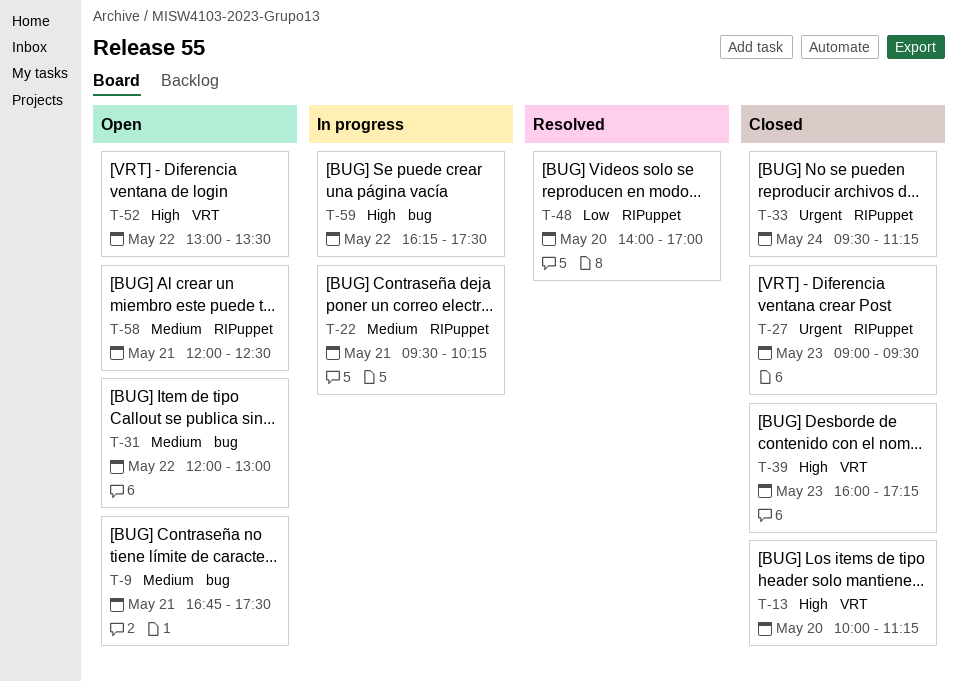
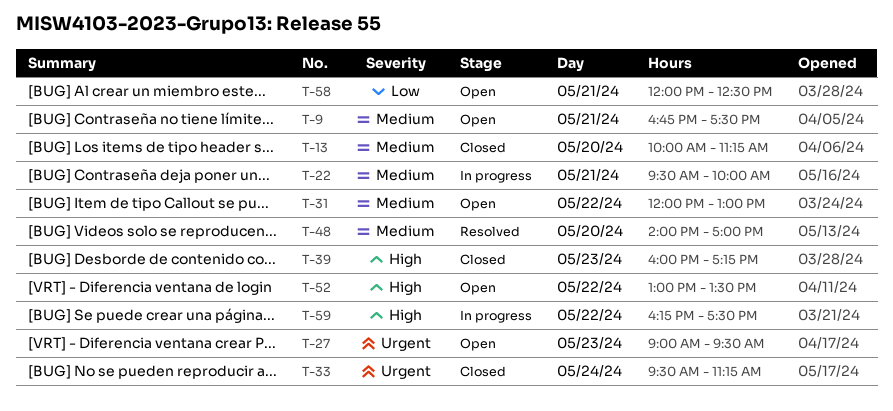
T-13, priority: High -> Medium
T-22, ends: 10:15 -> 10:00
T-27, status: Closed -> Open
T-48, priority: Low -> Medium
T-58, priority: Medium -> Low

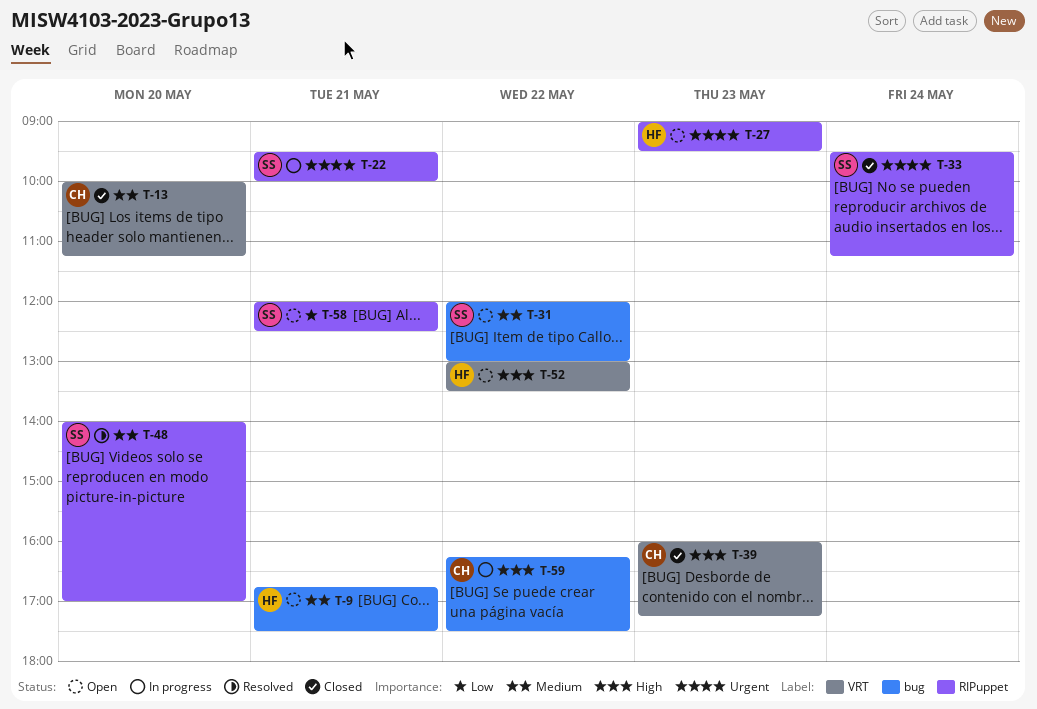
T-22, priority: Medium -> Urgent

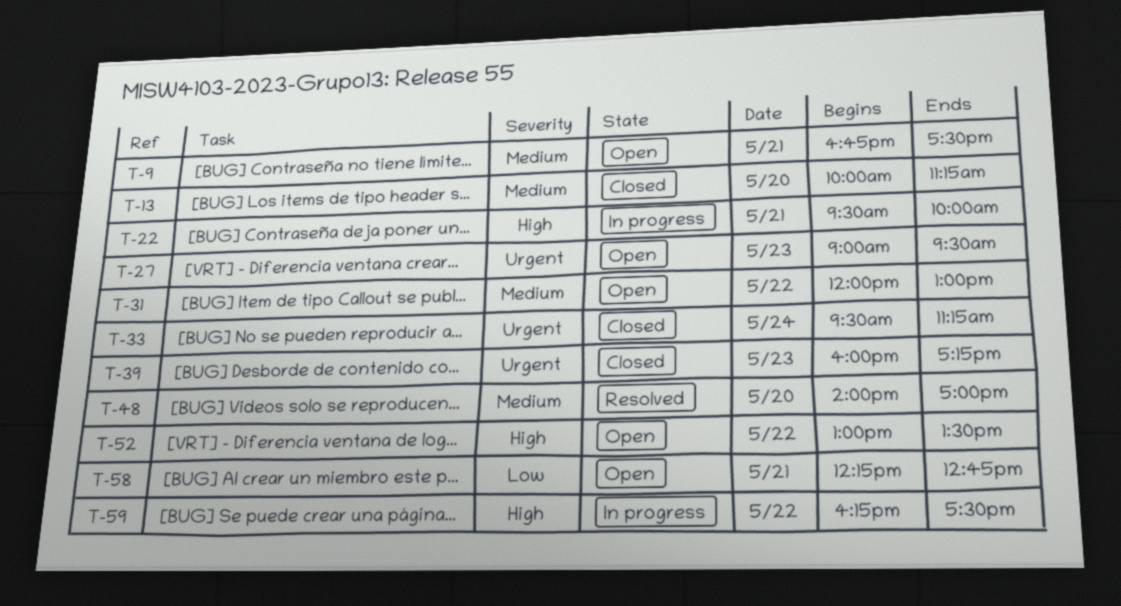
T-22, priority: Urgent -> High
T-39, priority: High -> Urgent
T-58, begins: 12:00 -> 12:15
T-58, ends: 12:30 -> 12:45

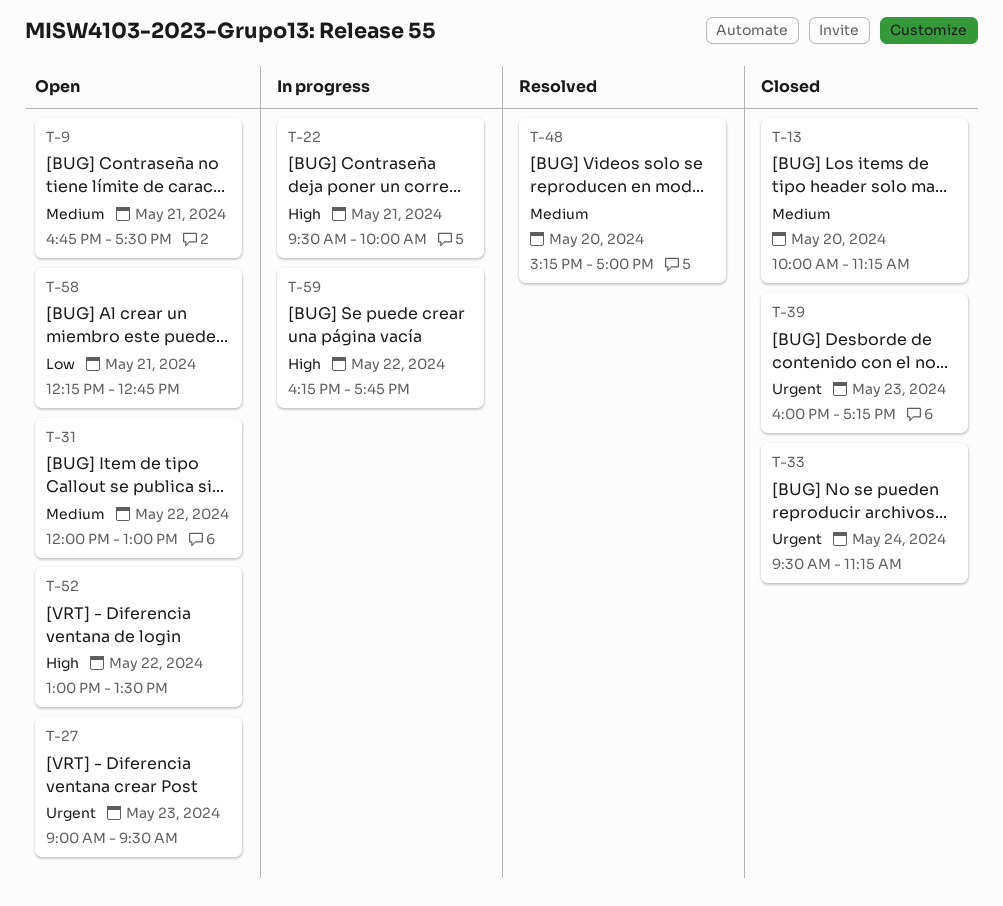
T-48, begins: 14:00 -> 15:15
T-59, ends: 17:30 -> 17:45

